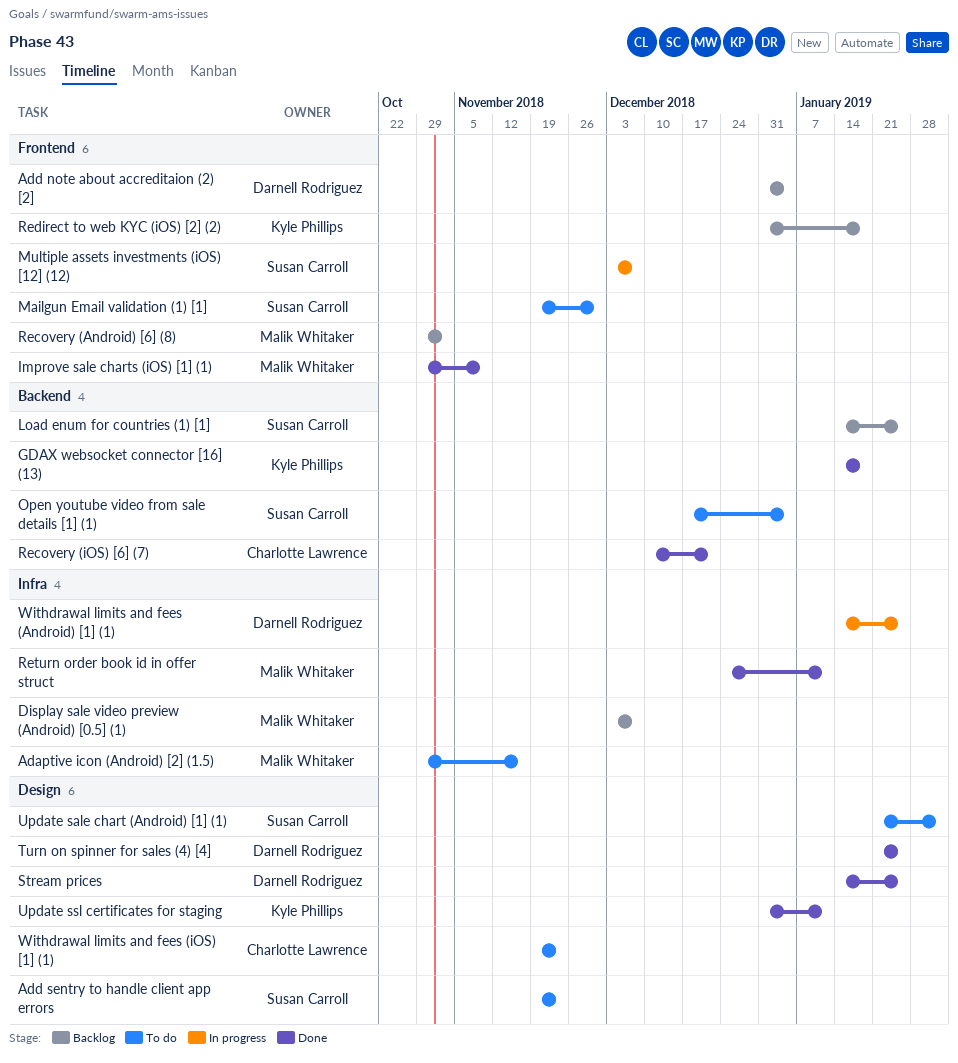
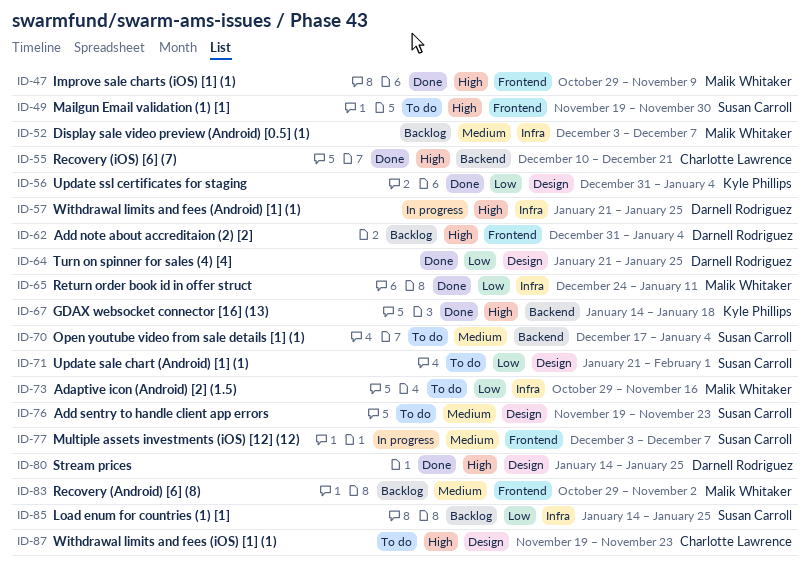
Load enum for countries (1) [1], label: Backend -> Infra
Redirect to web KYC (iOS) [2] (2): present -> none
Update ssl certificates for staging, due: Jan 11 -> Jan 4
Withdrawal limits and fees (Android) [1] (1), start: Jan 14 -> Jan 21

